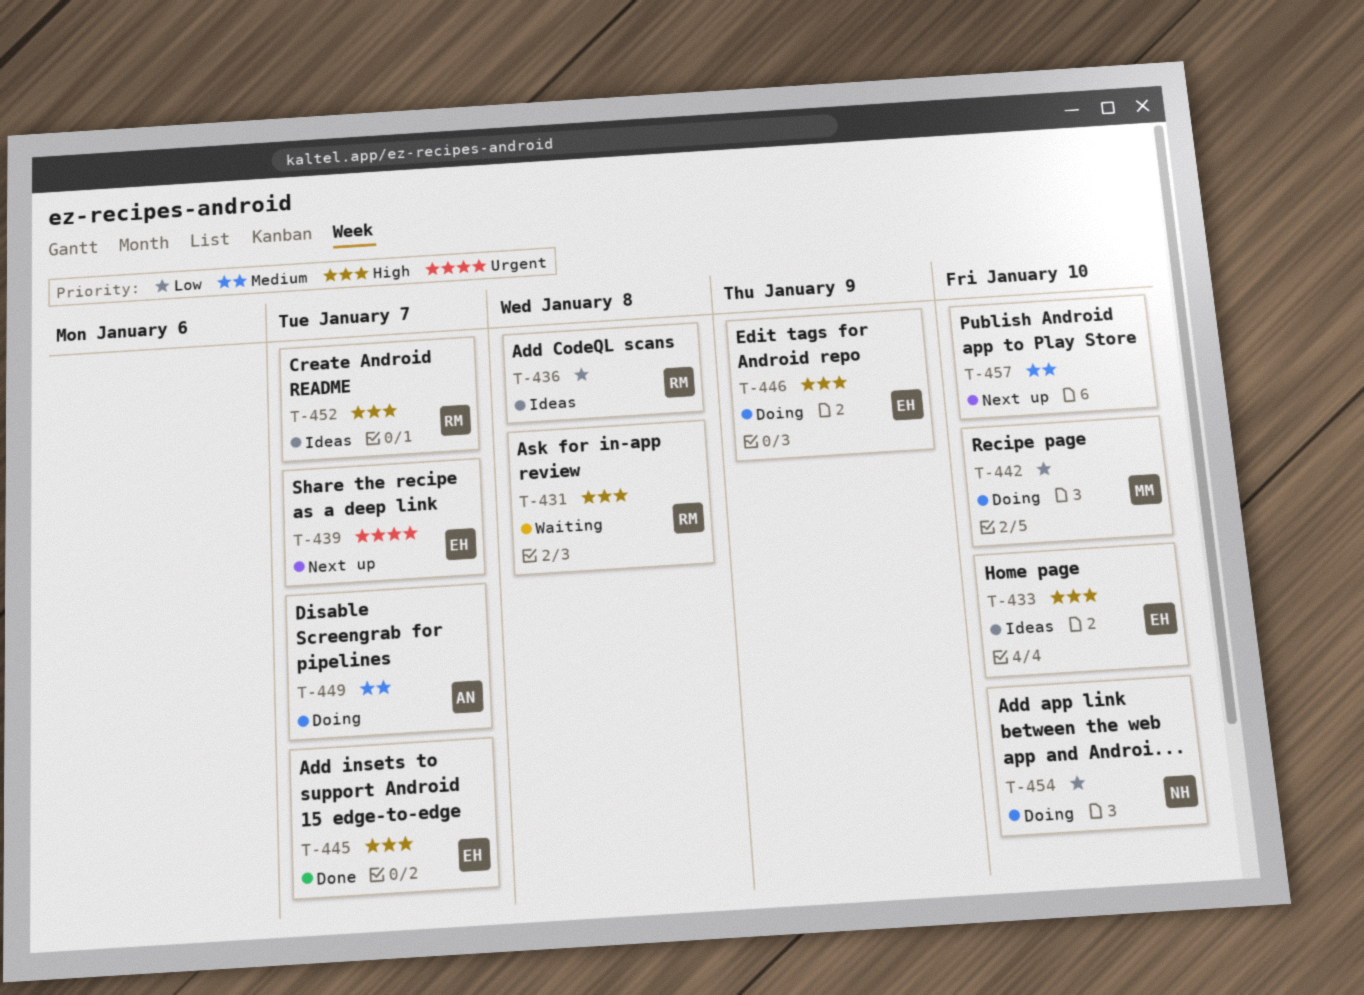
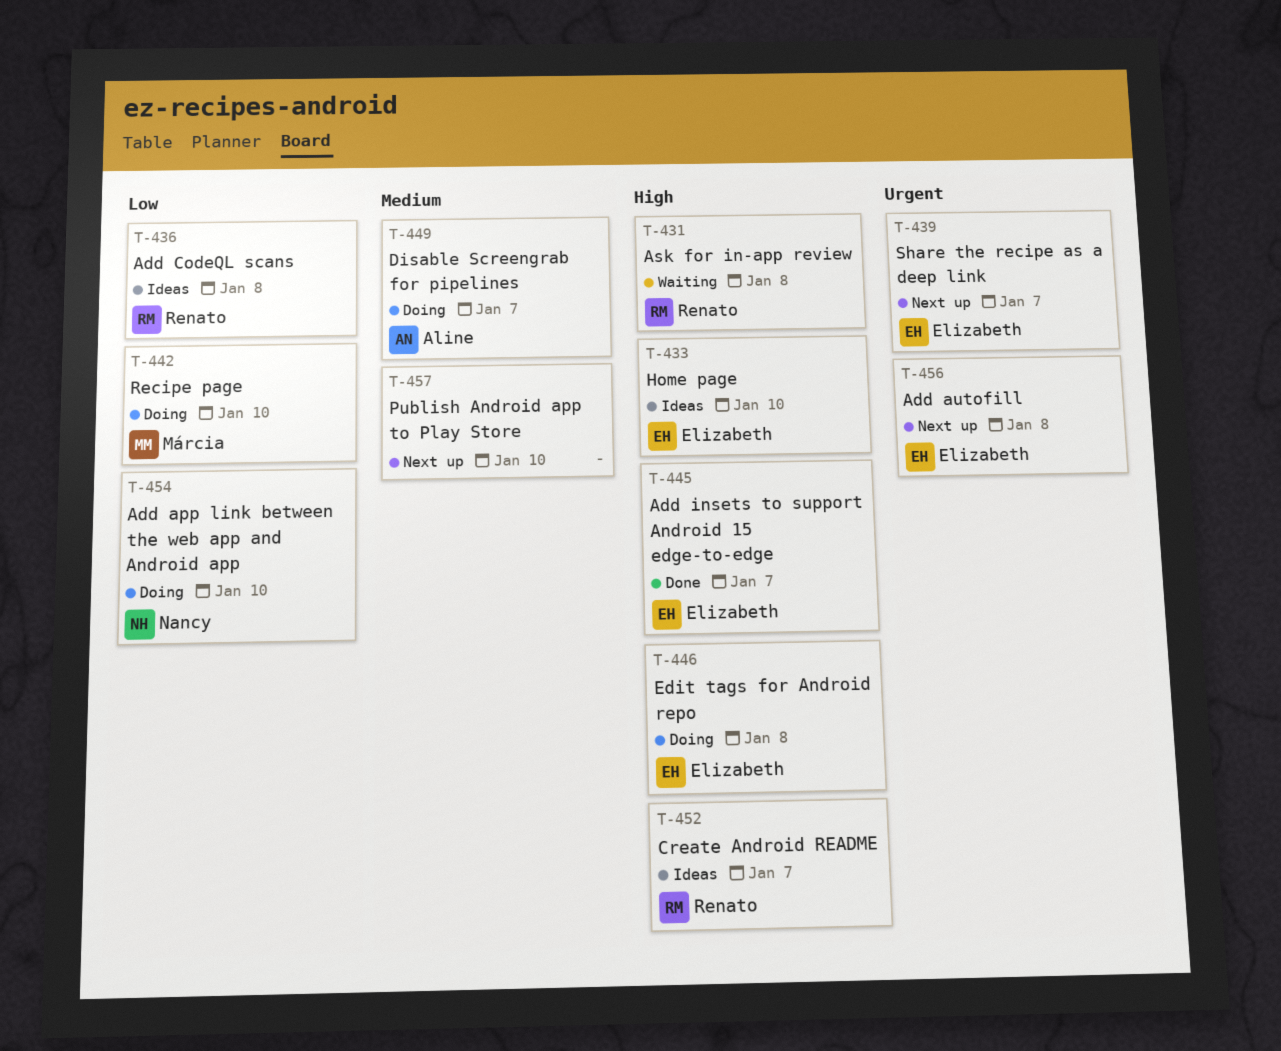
T-446, due: Jan 9 -> Jan 8
T-456: none -> present

